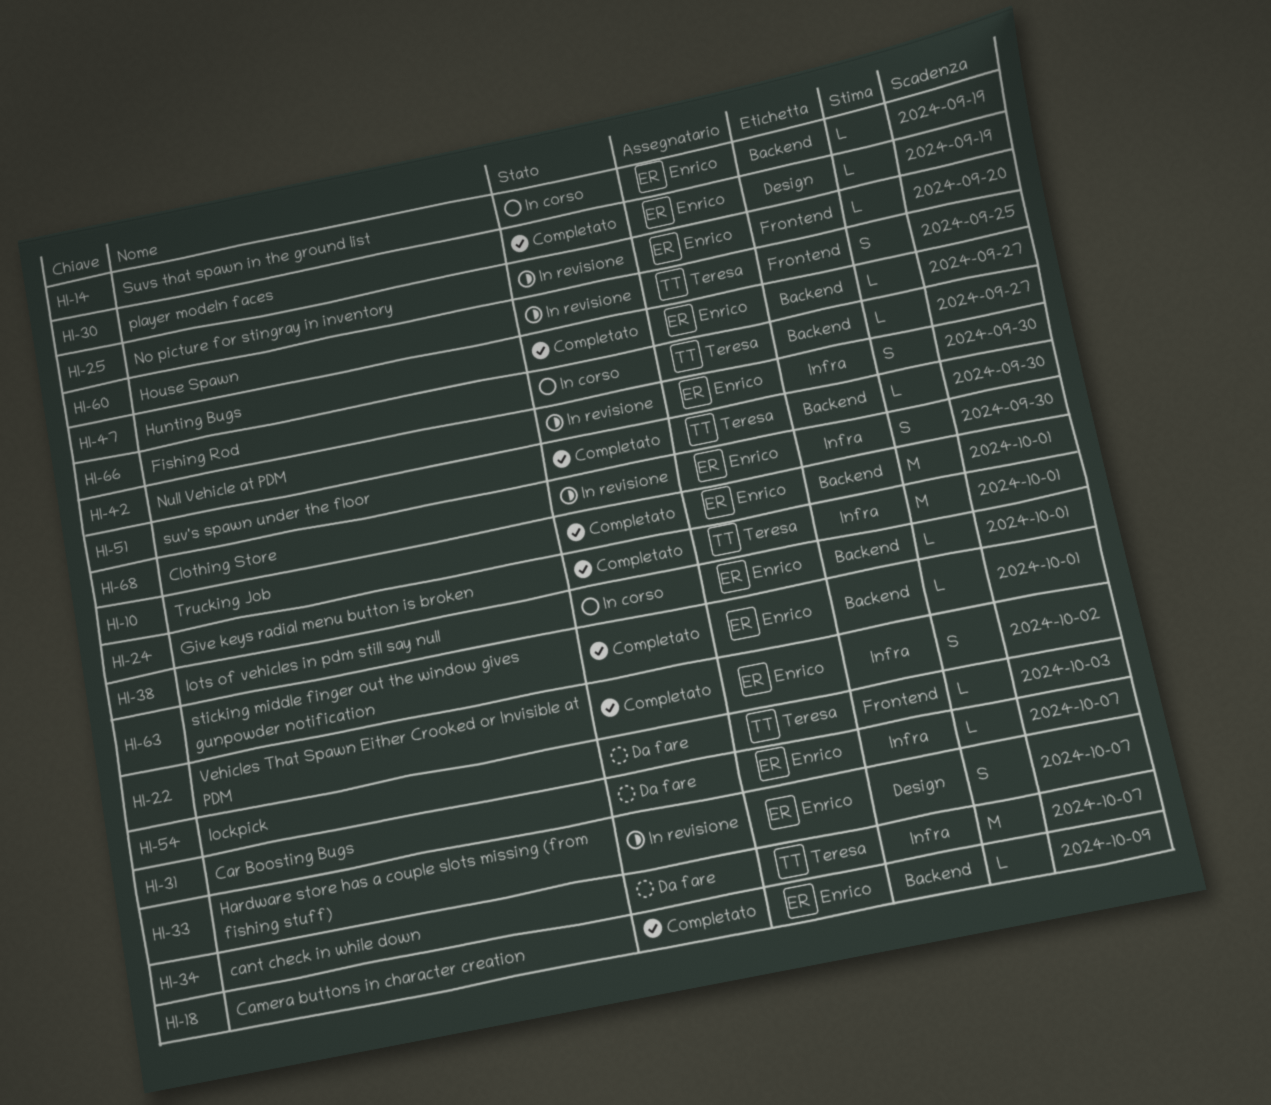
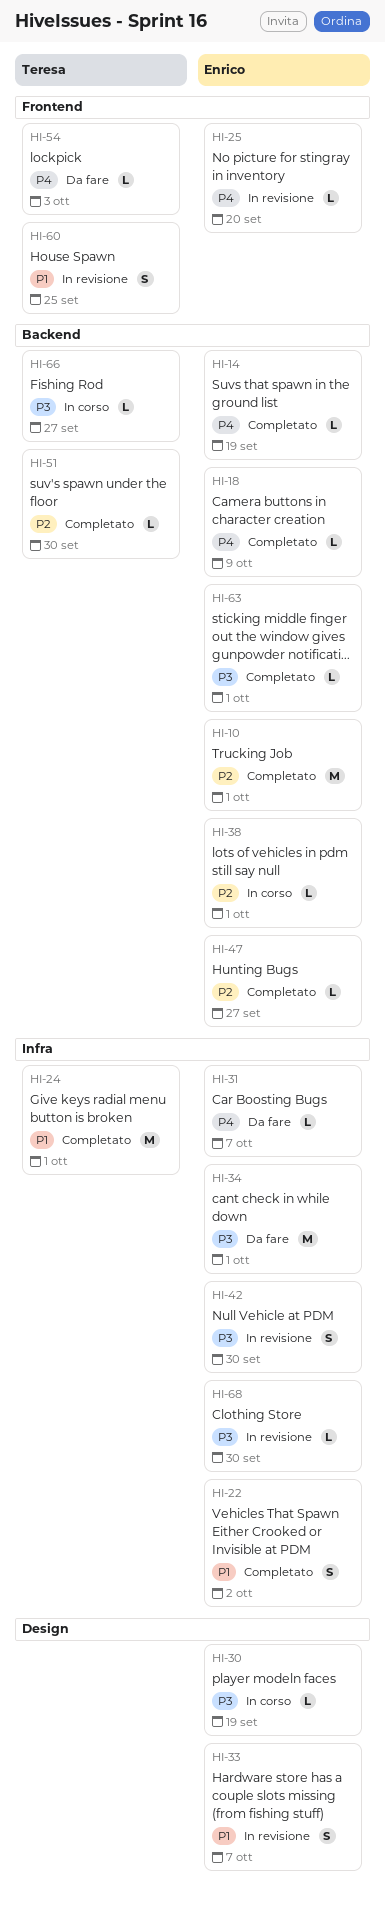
HI-14, status: In corso -> Completato
HI-30, status: Completato -> In corso
HI-34, owner: Teresa -> Enrico
HI-34, due: Oct 7 -> Oct 1
HI-68, estimate: S -> L

